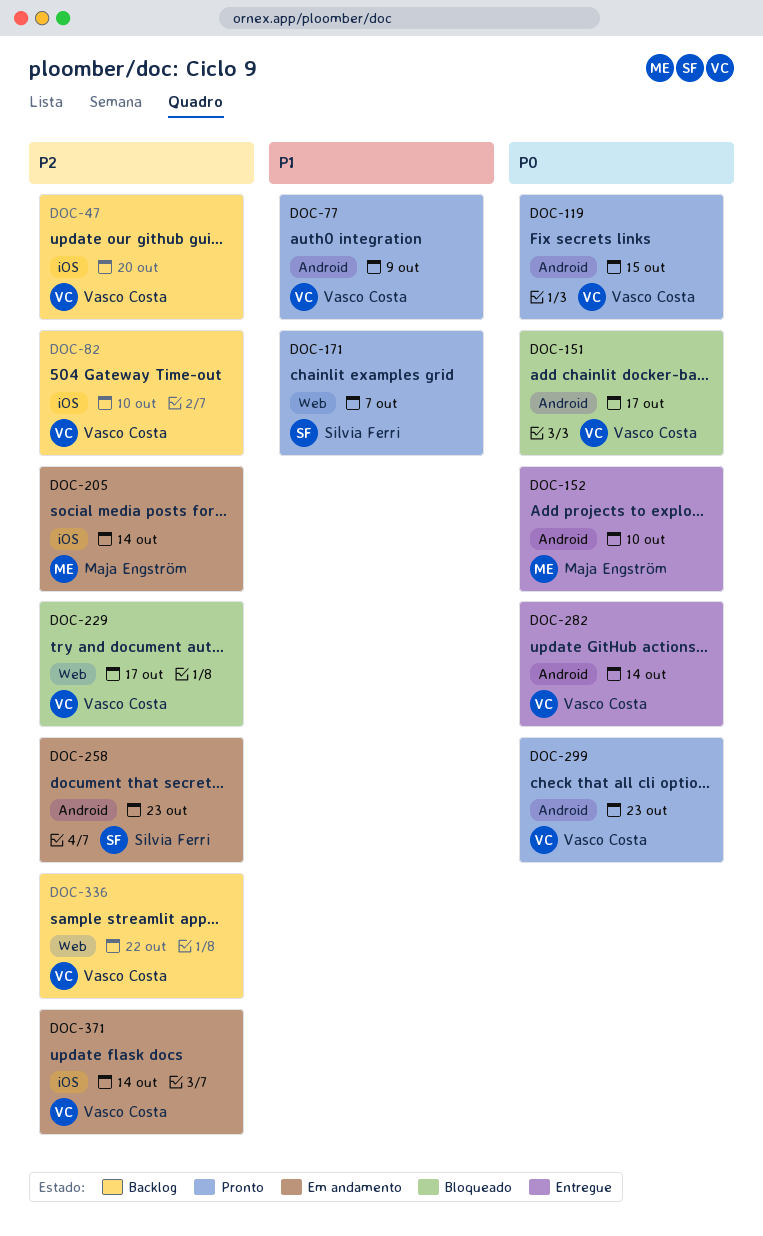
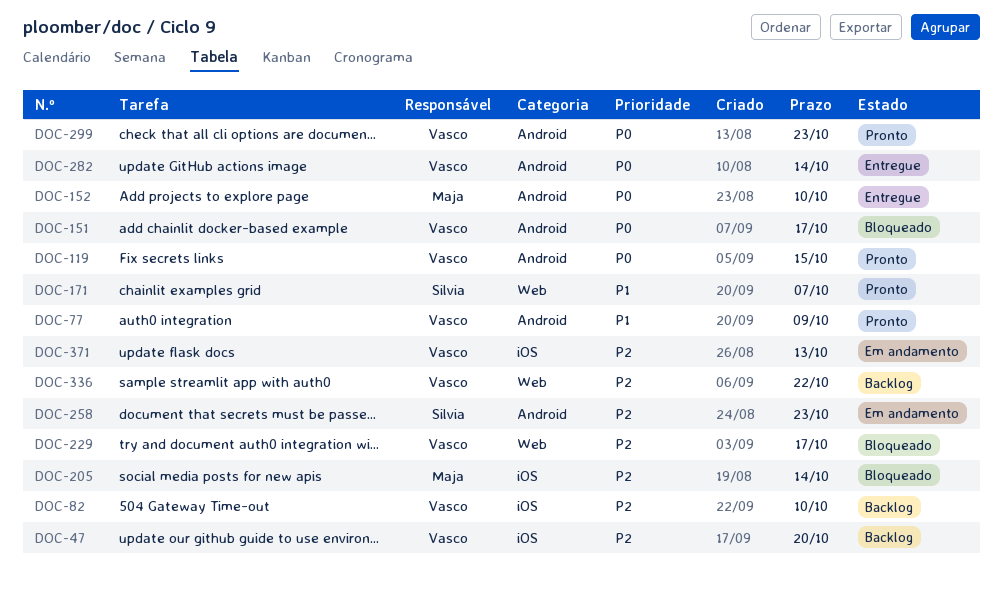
DOC-205, status: Em andamento -> Bloqueado
DOC-371, due: Oct 14 -> Oct 13

